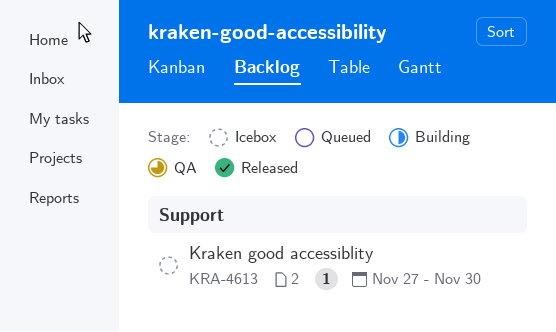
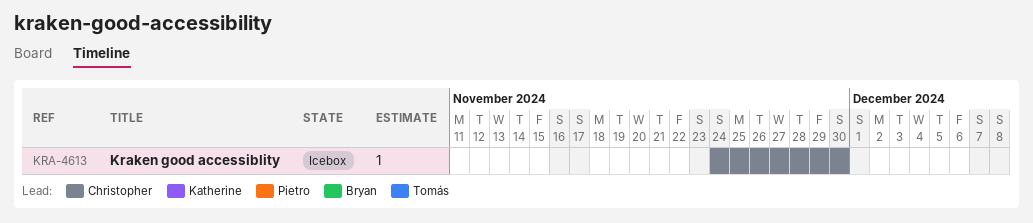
KRA-4613, start: Nov 27 -> Nov 24

